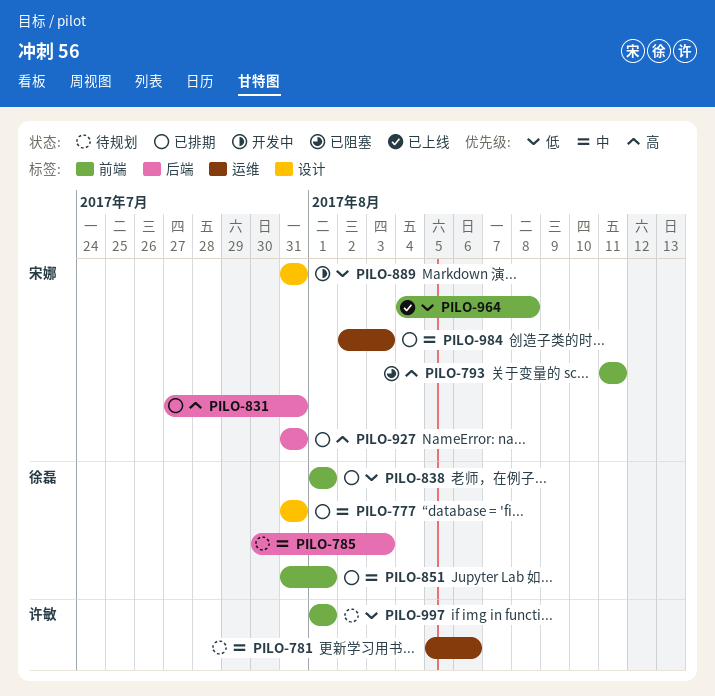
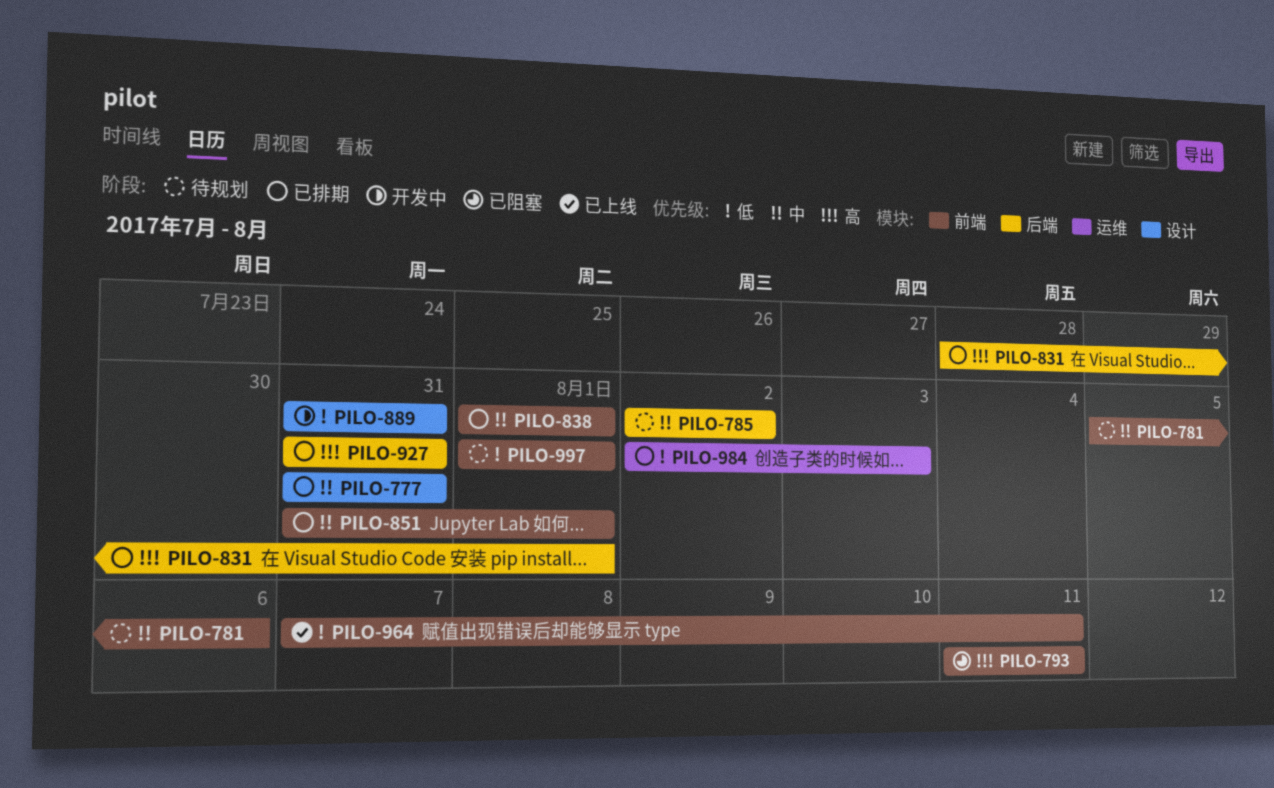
PILO-781, label: 运维 -> 前端
PILO-785, start: Jul 30 -> Aug 2
PILO-785, due: Aug 3 -> Aug 2
PILO-831, start: Jul 27 -> Jul 28
PILO-831, due: Jul 31 -> Aug 1
PILO-838, priority: 低 -> 中
PILO-964, start: Aug 4 -> Aug 7
PILO-964, due: Aug 8 -> Aug 11
PILO-984, priority: 中 -> 低

